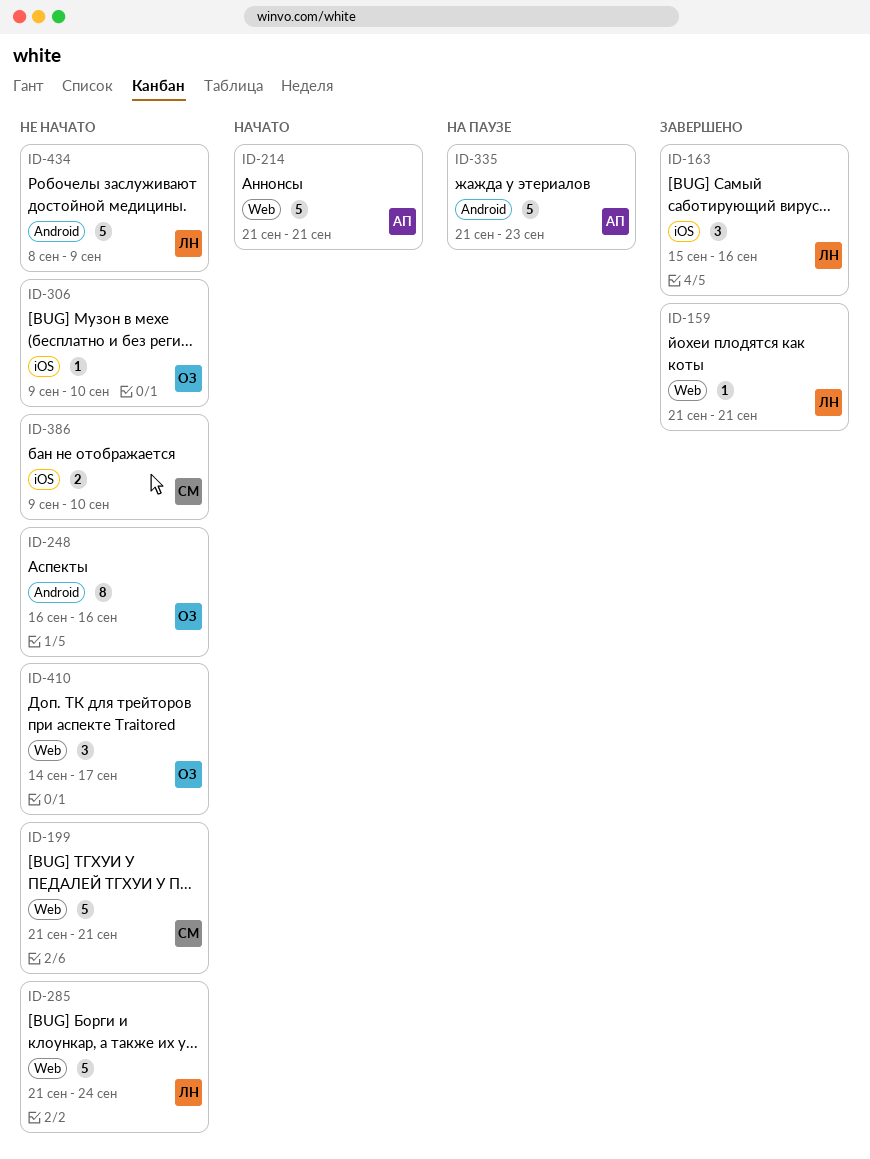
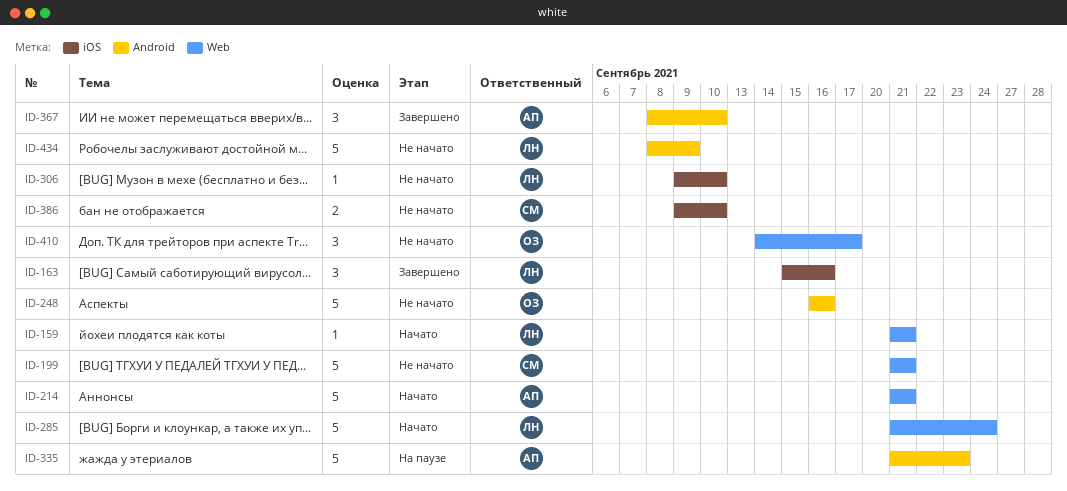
ID-159, status: Завершено -> Начато
ID-248, estimate: 8 -> 5
ID-285, status: Не начато -> Начато
ID-306, owner: ОЗ -> ЛН
ID-367: none -> present

